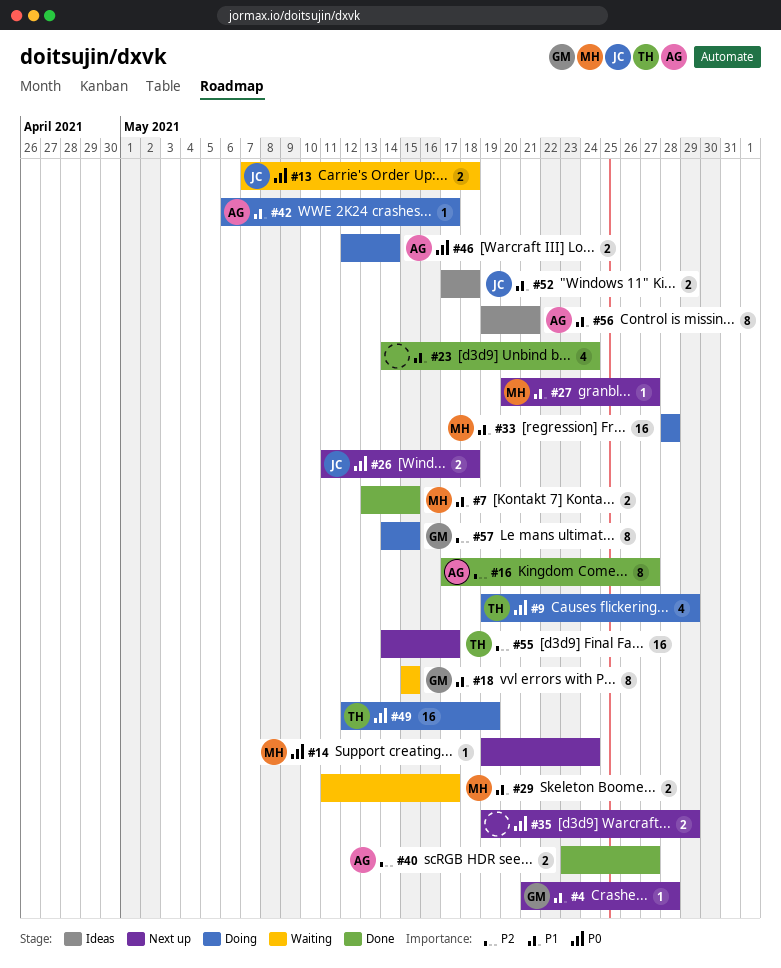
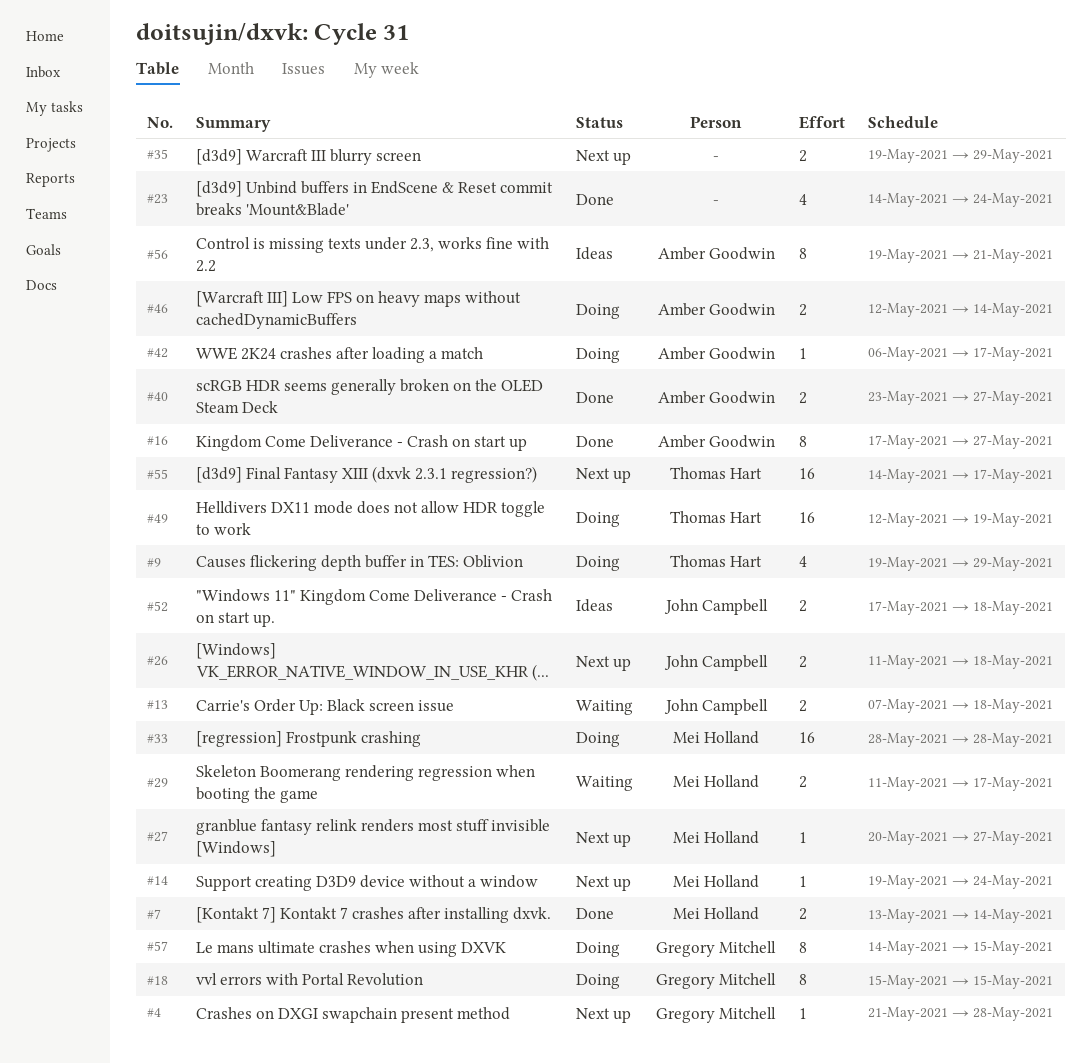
#7, due: May 15 -> May 14
#18, status: Waiting -> Doing

